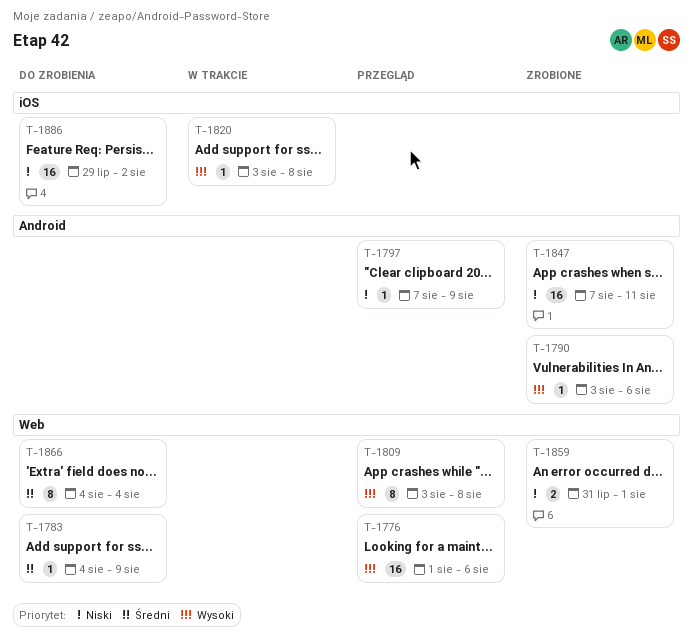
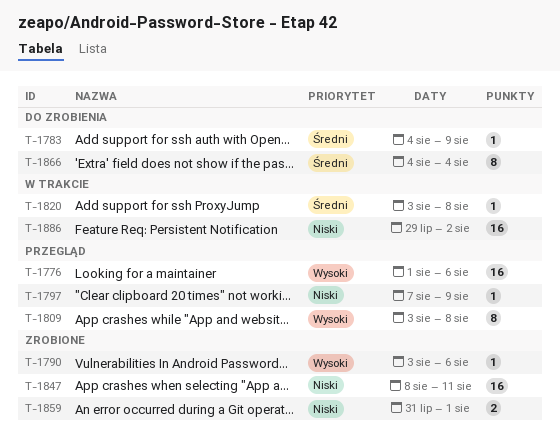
T-1820, priority: Wysoki -> Średni
T-1847, start: Aug 7 -> Aug 8
T-1886, status: Do zrobienia -> W trakcie

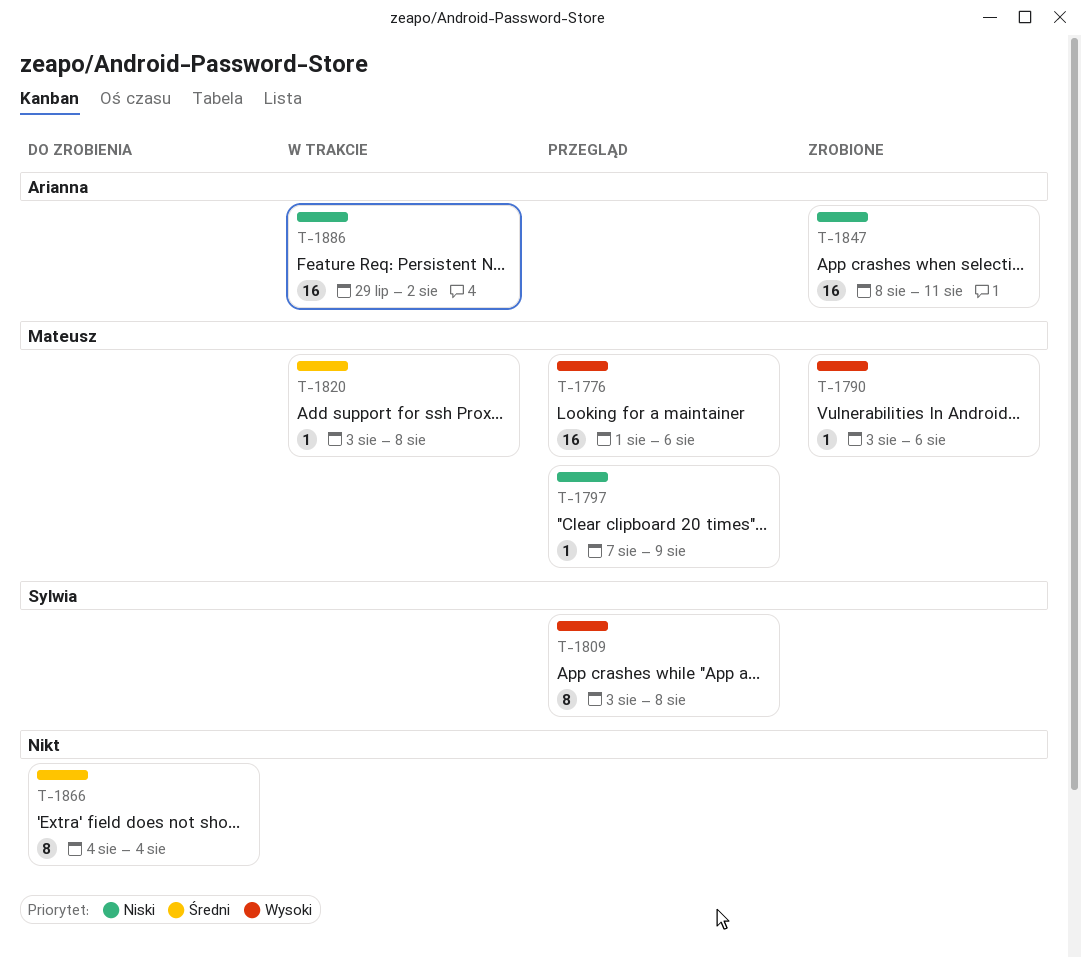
T-1783: present -> none
T-1859: present -> none

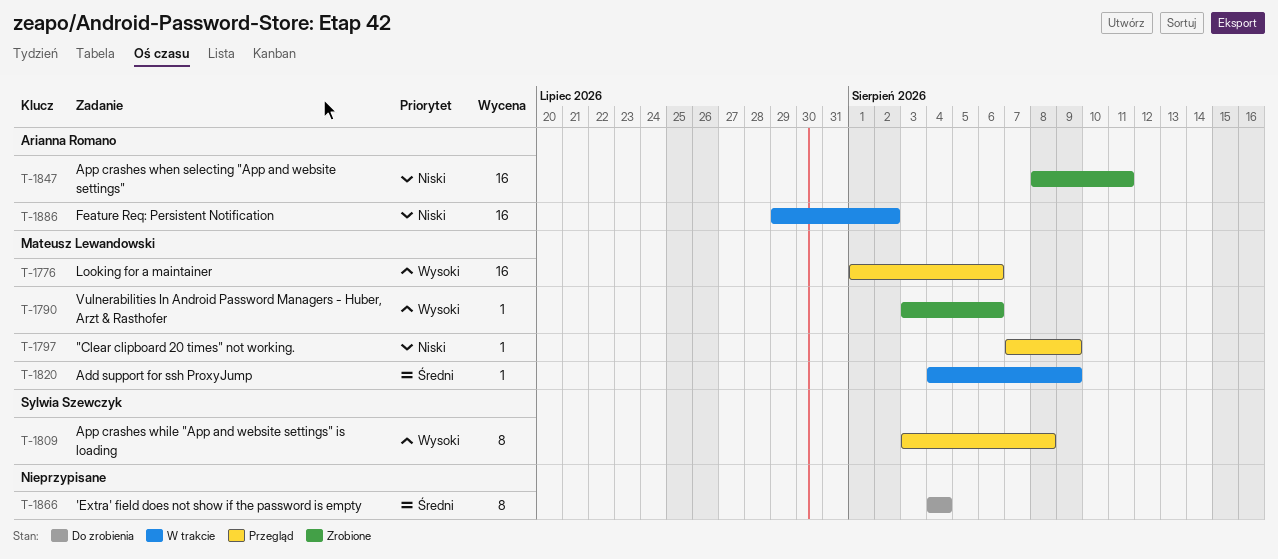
T-1820, start: Aug 3 -> Aug 4
T-1820, due: Aug 8 -> Aug 9

